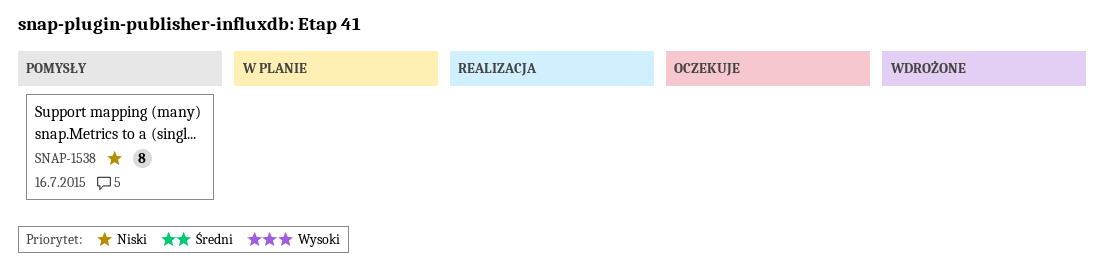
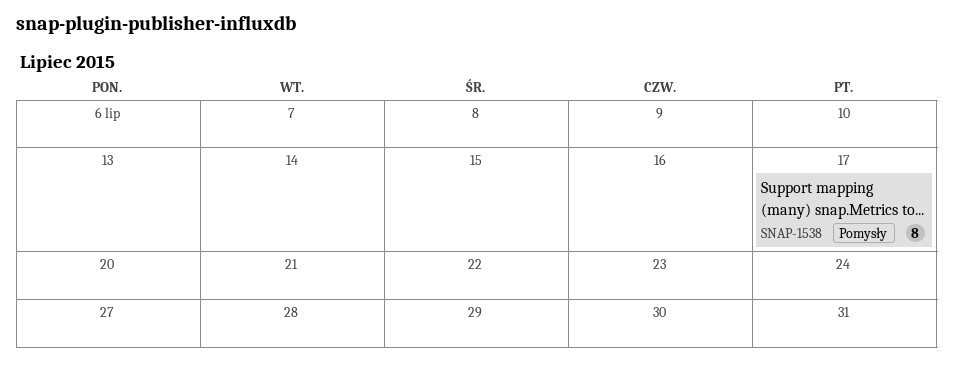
SNAP-1538, due: Jul 16 -> Jul 17

